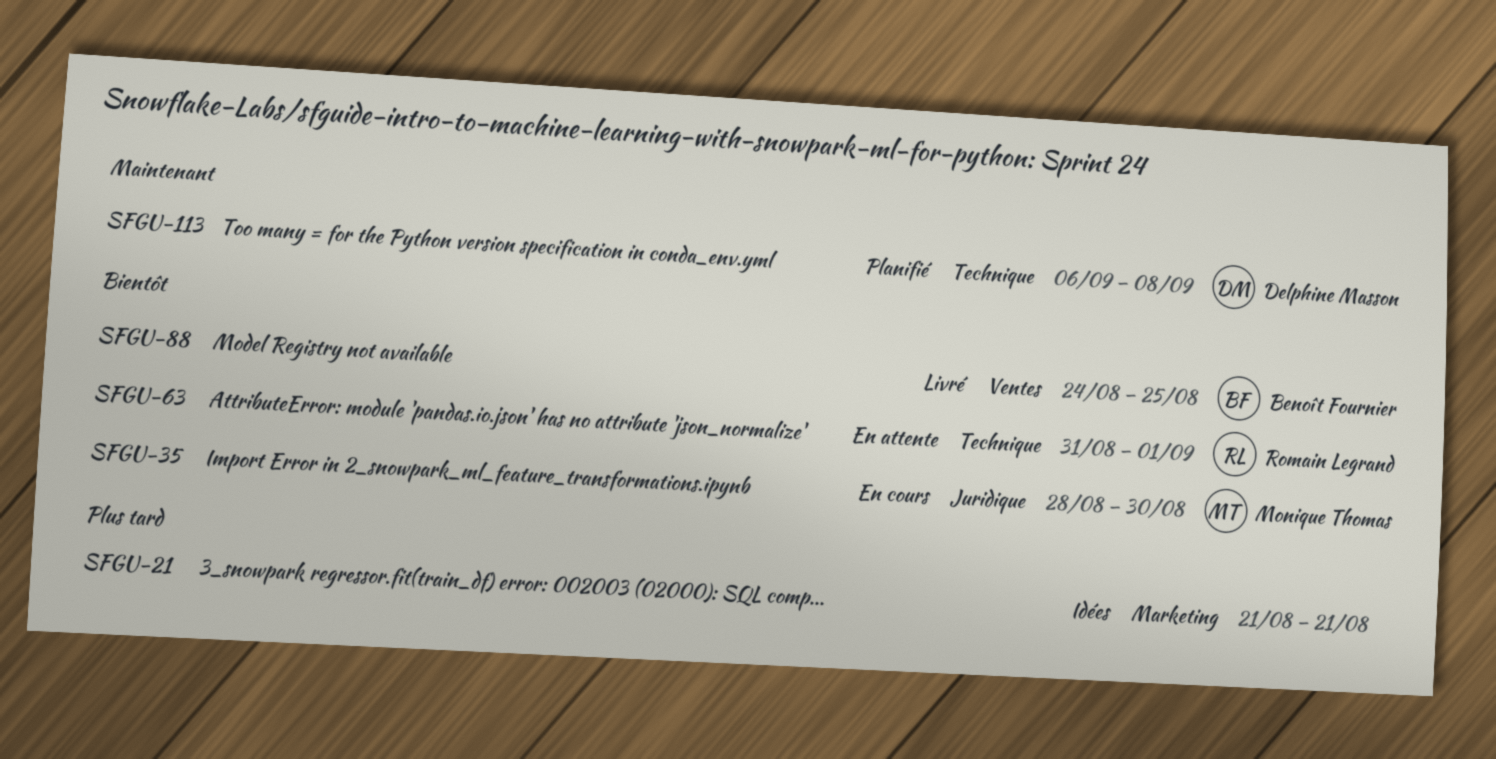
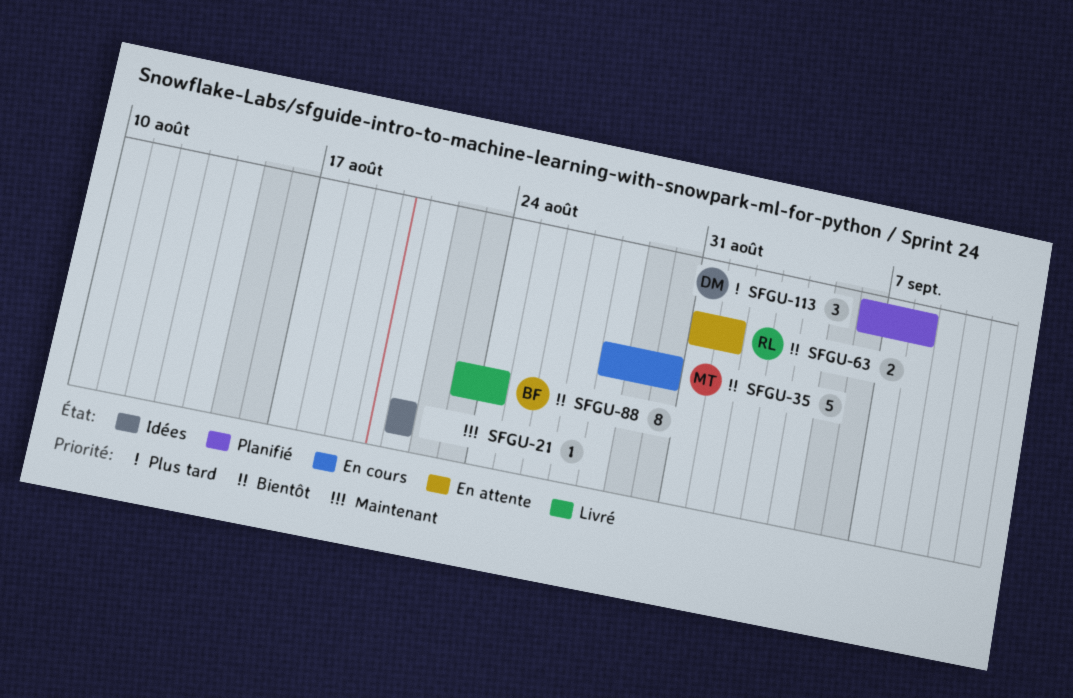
SFGU-21, priority: Plus tard -> Maintenant
SFGU-88, start: Aug 24 -> Aug 23
SFGU-88, due: Aug 25 -> Aug 24
SFGU-113, priority: Maintenant -> Plus tard

